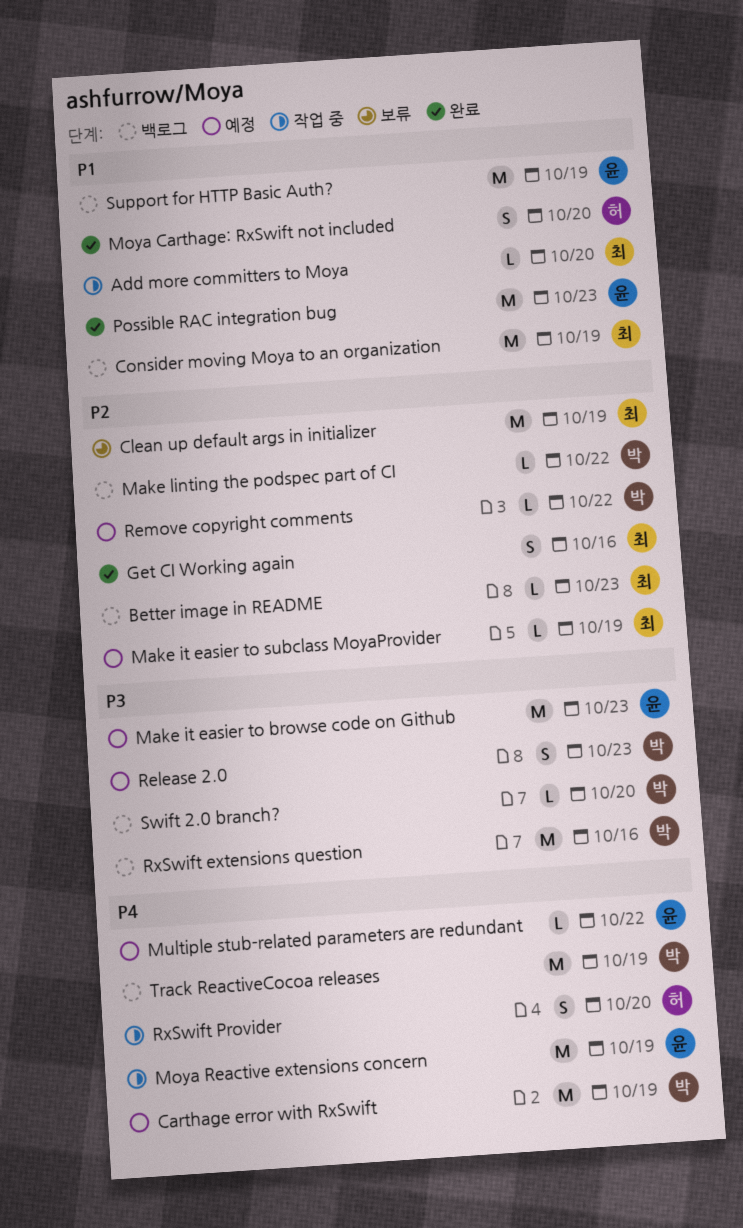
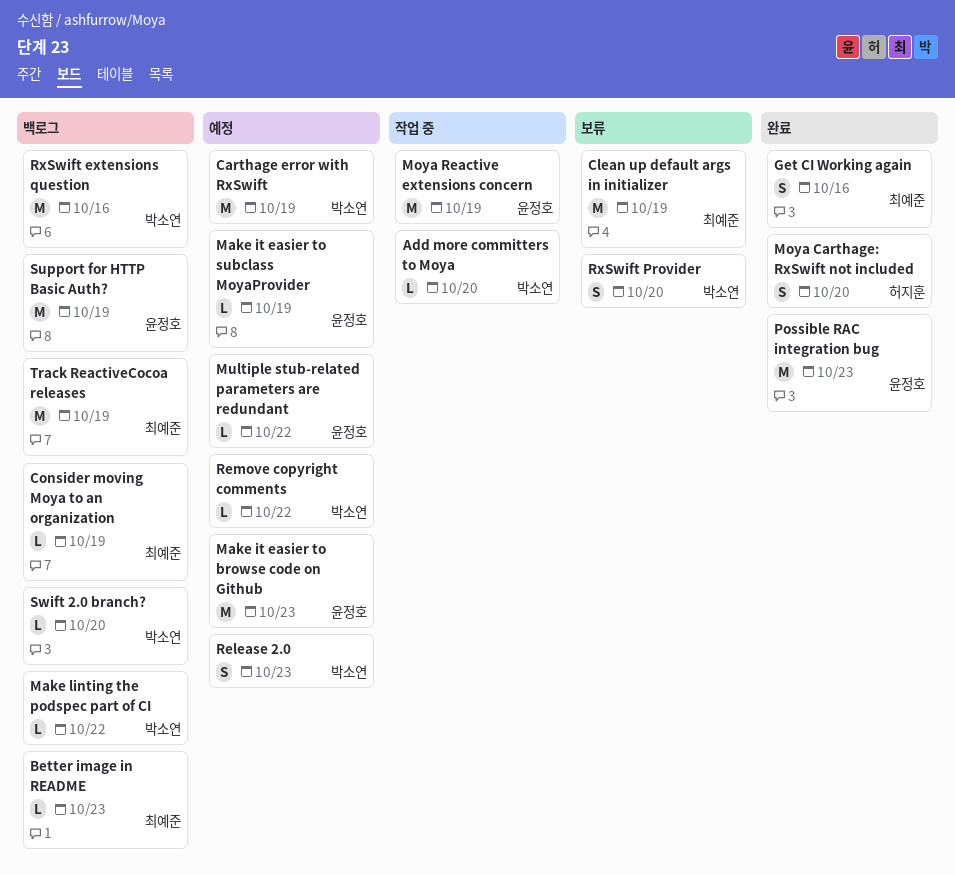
Add more committers to Moya, owner: 최예준 -> 박소연
Consider moving Moya to an organization, estimate: M -> L
Make it easier to subclass MoyaProvider, owner: 최예준 -> 윤정호
RxSwift Provider, status: 작업 중 -> 보류
RxSwift Provider, owner: 허지훈 -> 박소연
Track ReactiveCocoa releases, owner: 박소연 -> 최예준

